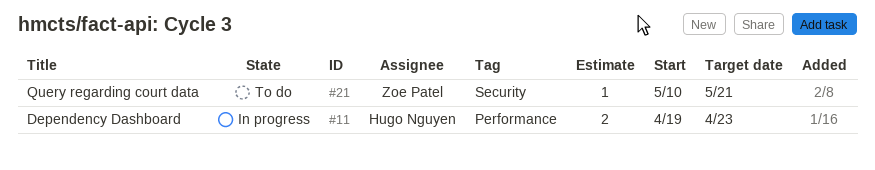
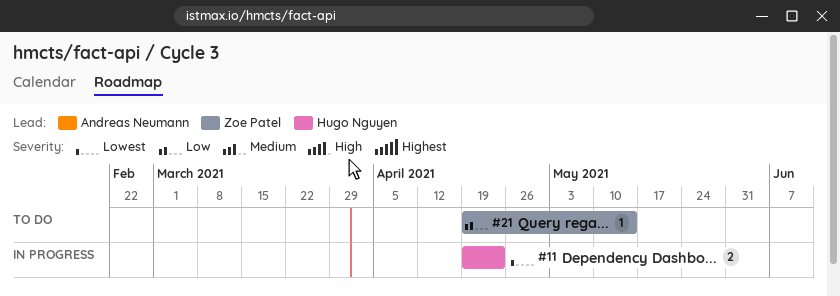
#21, start: May 10 -> Apr 19
#21, due: May 21 -> May 14

